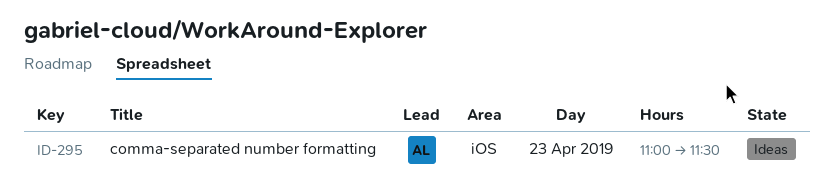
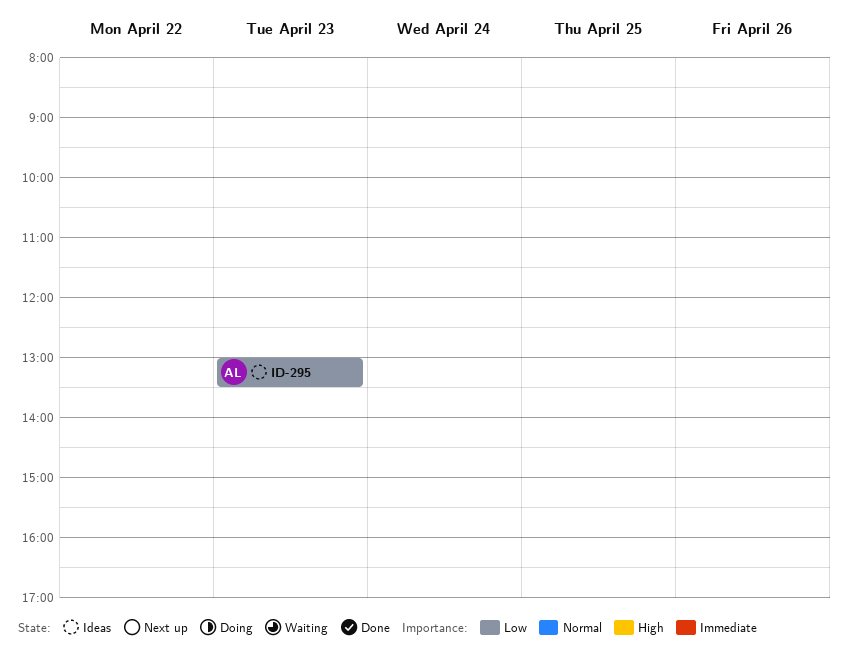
ID-295, begins: 11:00 -> 13:00
ID-295, ends: 11:30 -> 13:30

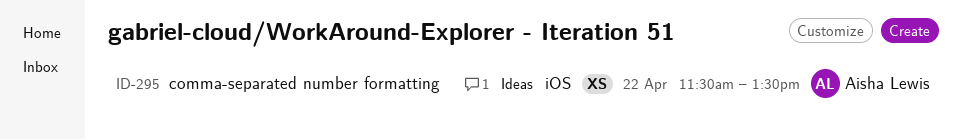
ID-295, day: Apr 23 -> Apr 22
ID-295, begins: 13:00 -> 11:30

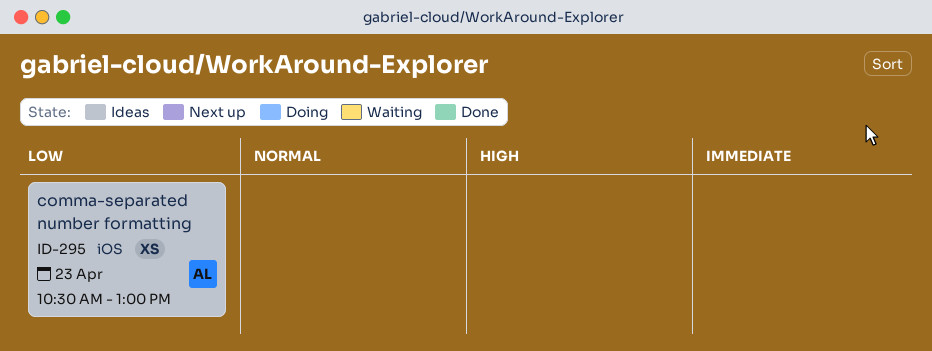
ID-295, day: Apr 22 -> Apr 23
ID-295, begins: 11:30 -> 10:30
ID-295, ends: 13:30 -> 13:00

